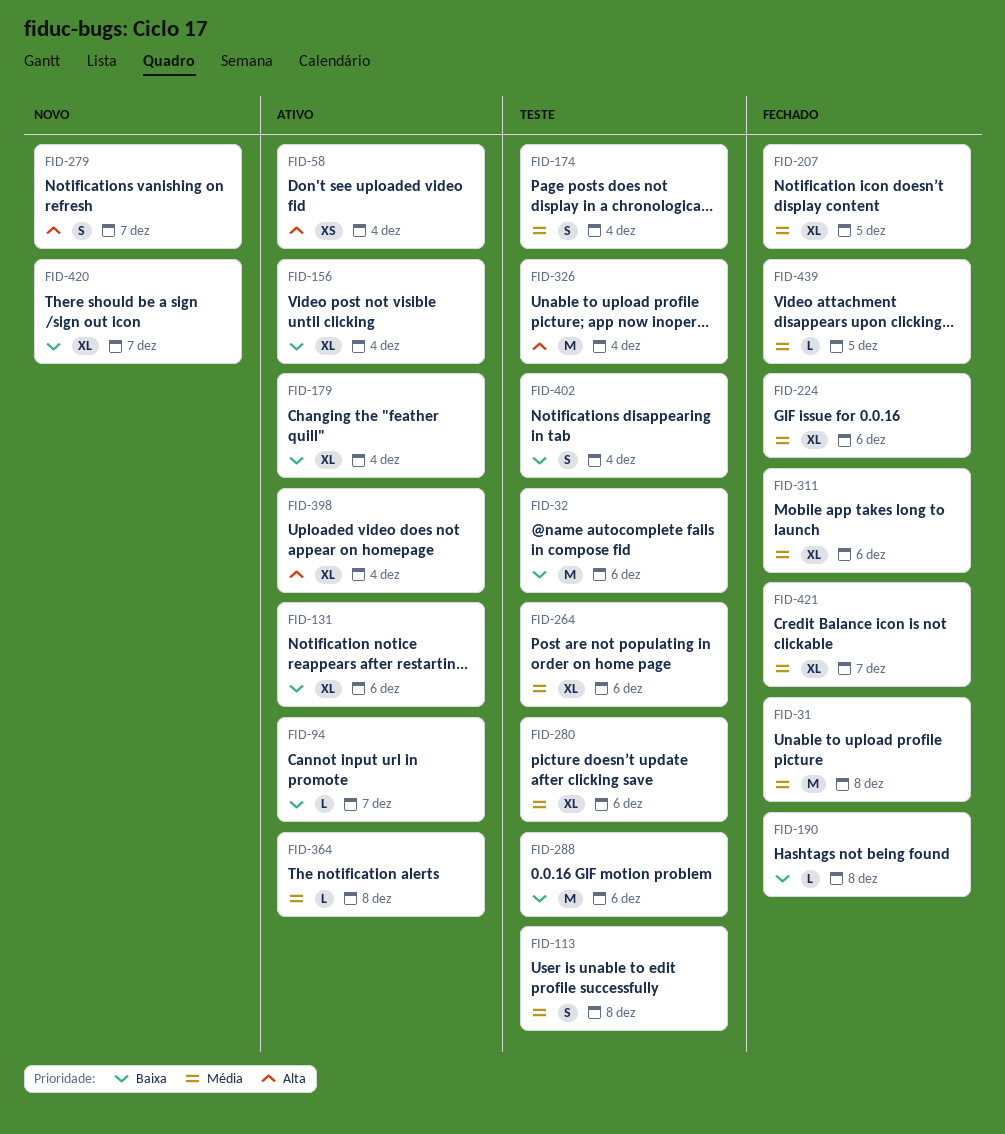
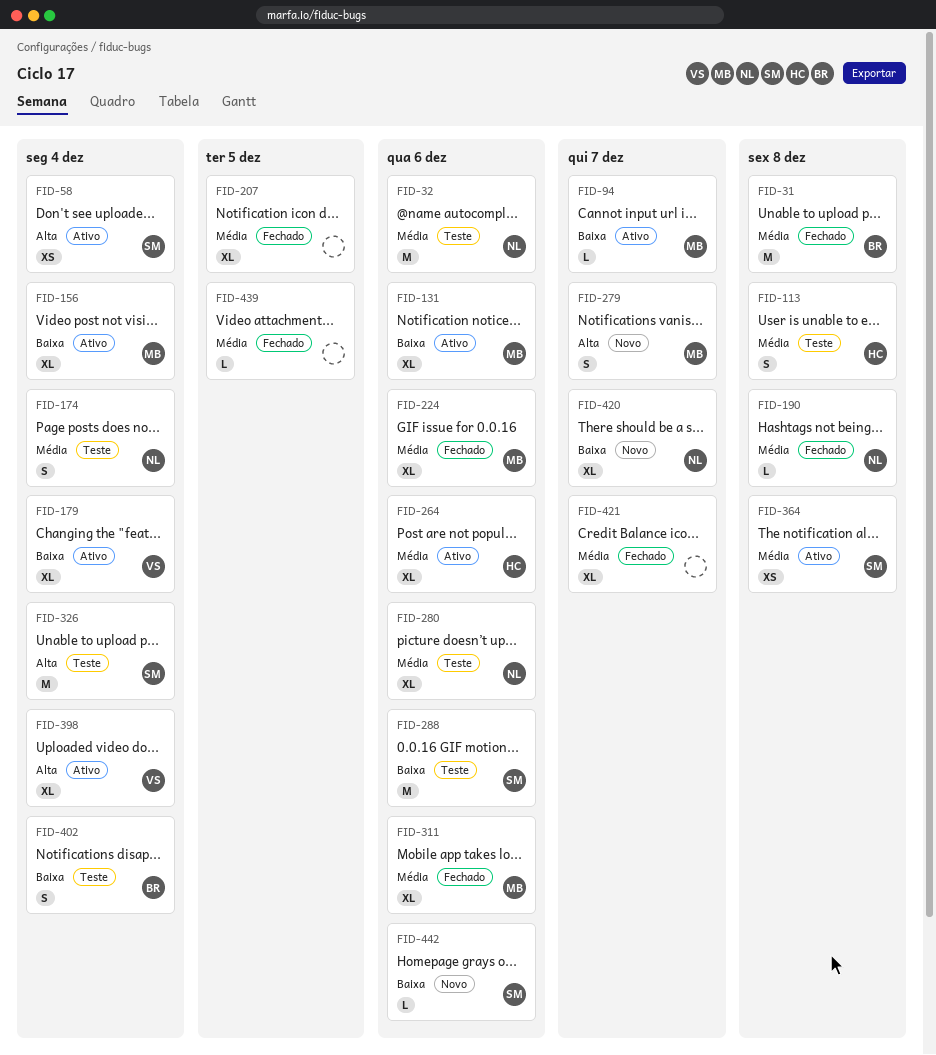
FID-32, priority: Baixa -> Média
FID-190, priority: Baixa -> Média
FID-264, status: Teste -> Ativo
FID-364, estimate: L -> XS
FID-442: none -> present

